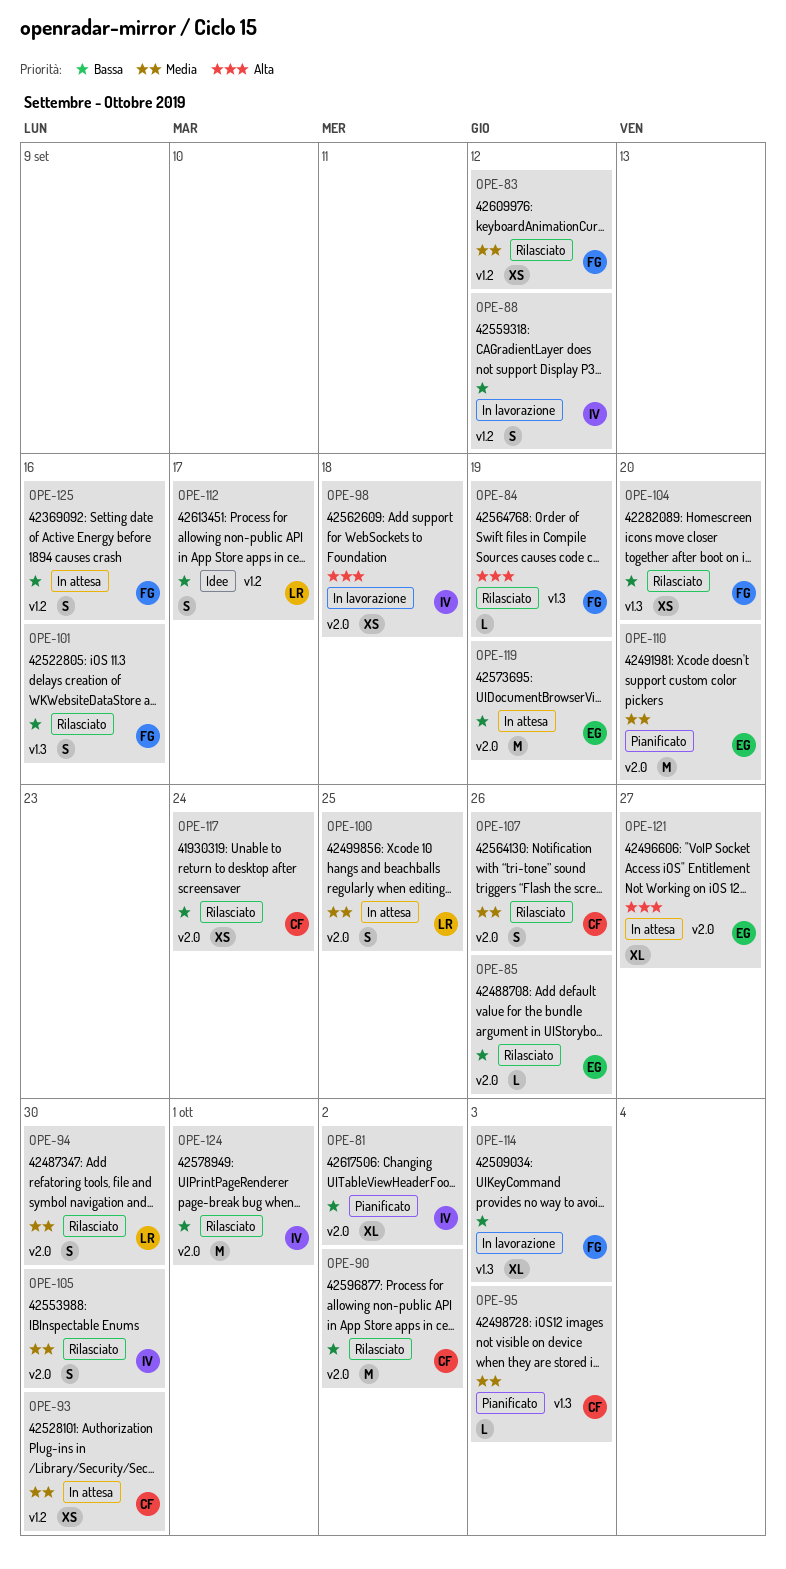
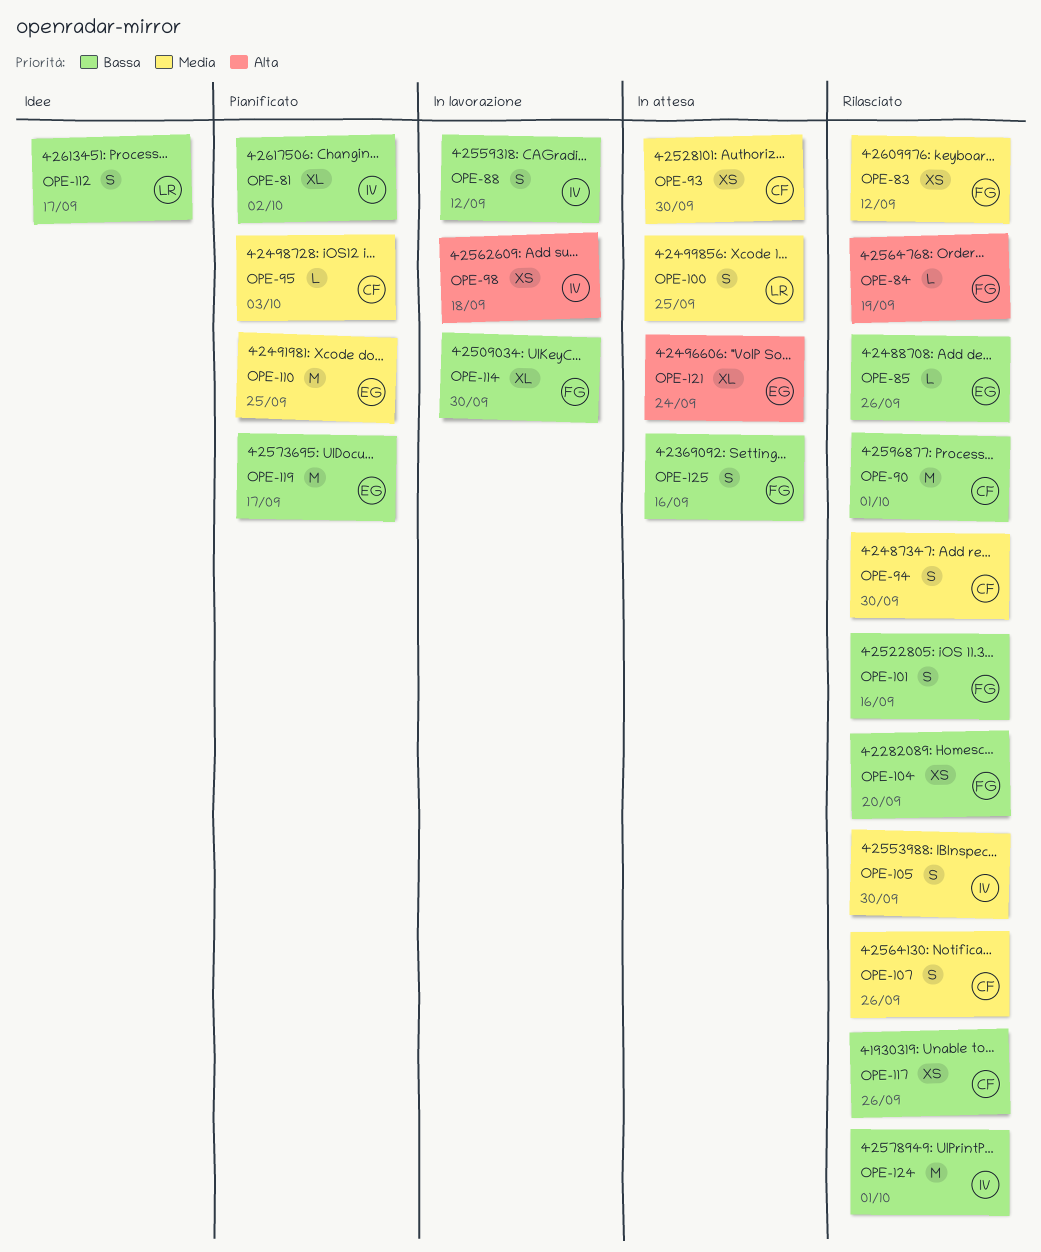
OPE-90, due: Oct 2 -> Oct 1
OPE-94, owner: LR -> CF
OPE-110, due: Sep 20 -> Sep 25
OPE-114, due: Oct 3 -> Sep 30
OPE-117, due: Sep 24 -> Sep 26
OPE-119, status: In attesa -> Pianificato
OPE-119, due: Sep 19 -> Sep 17
OPE-121, due: Sep 27 -> Sep 24

